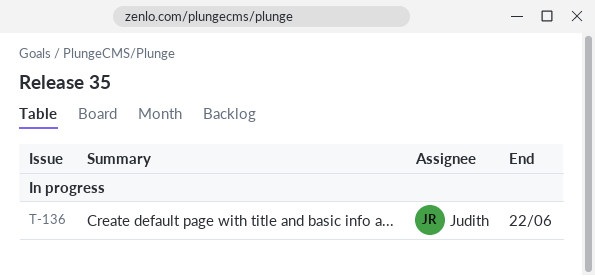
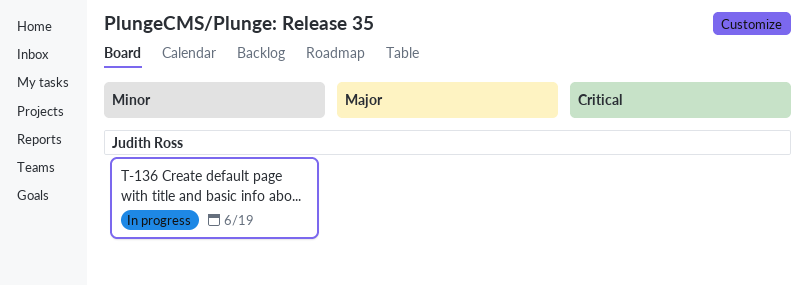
T-136, due: Jun 22 -> Jun 19

